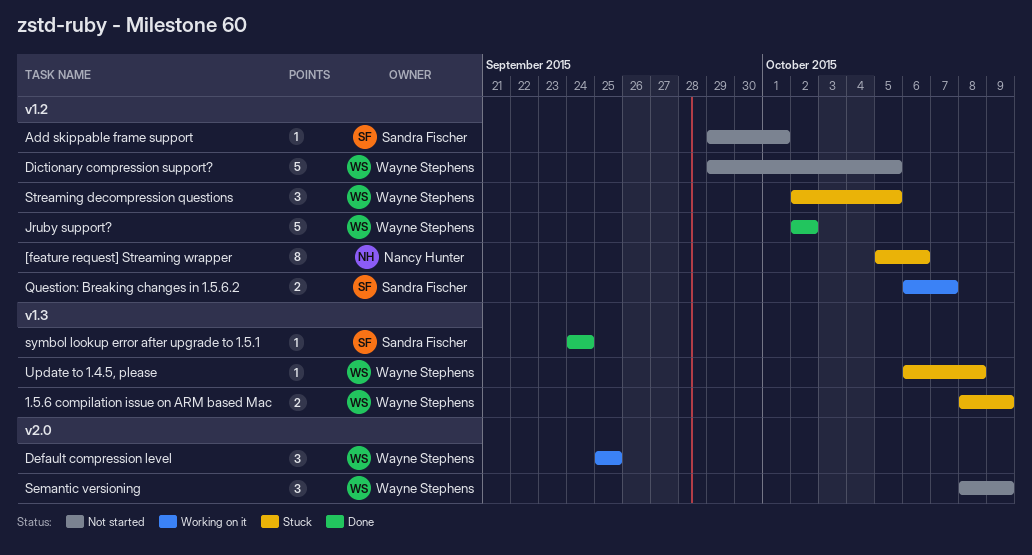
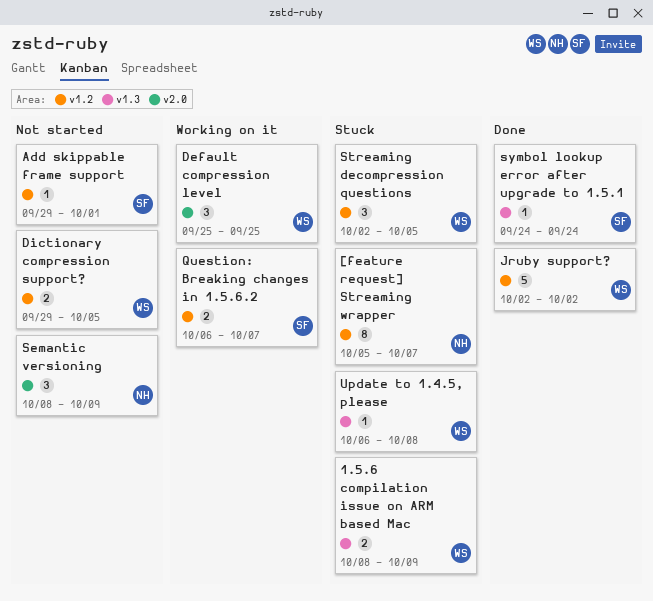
[feature request] Streaming wrapper, due: Oct 6 -> Oct 7
Dictionary compression support?, estimate: 5 -> 2
Semantic versioning, owner: Wayne Stephens -> Nancy Hunter

